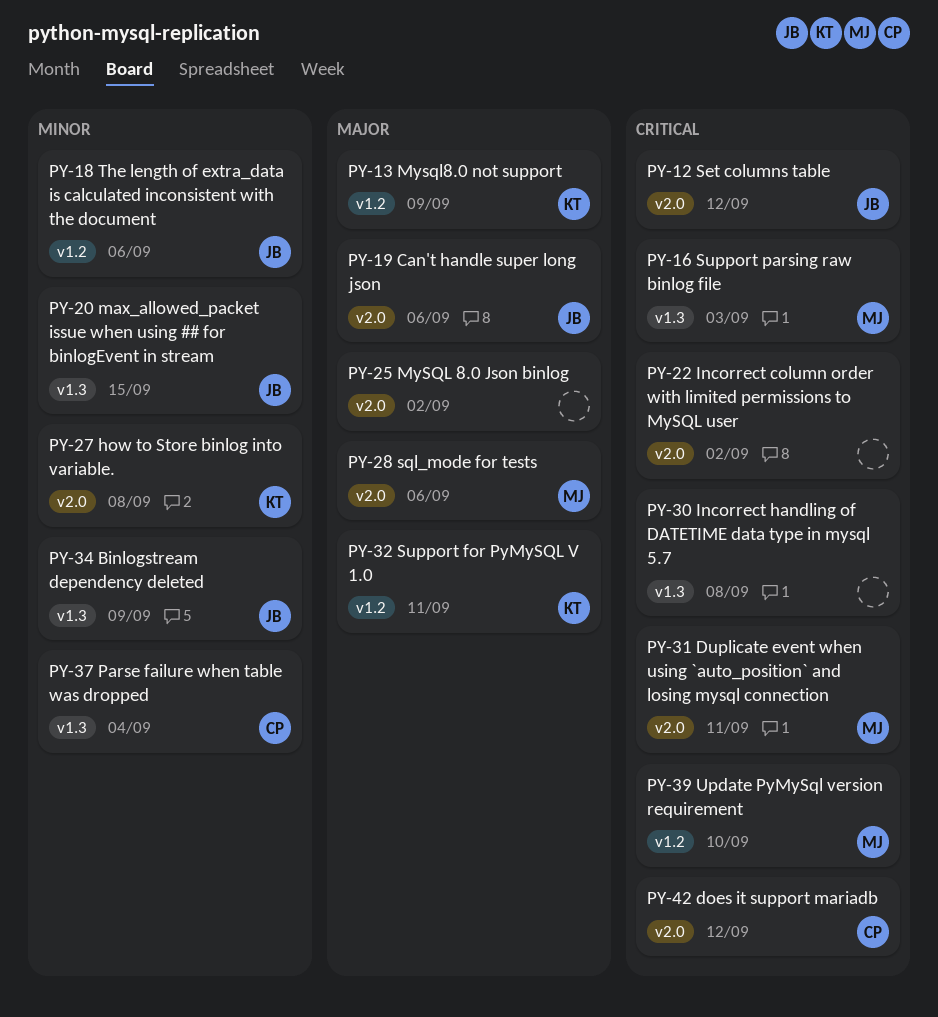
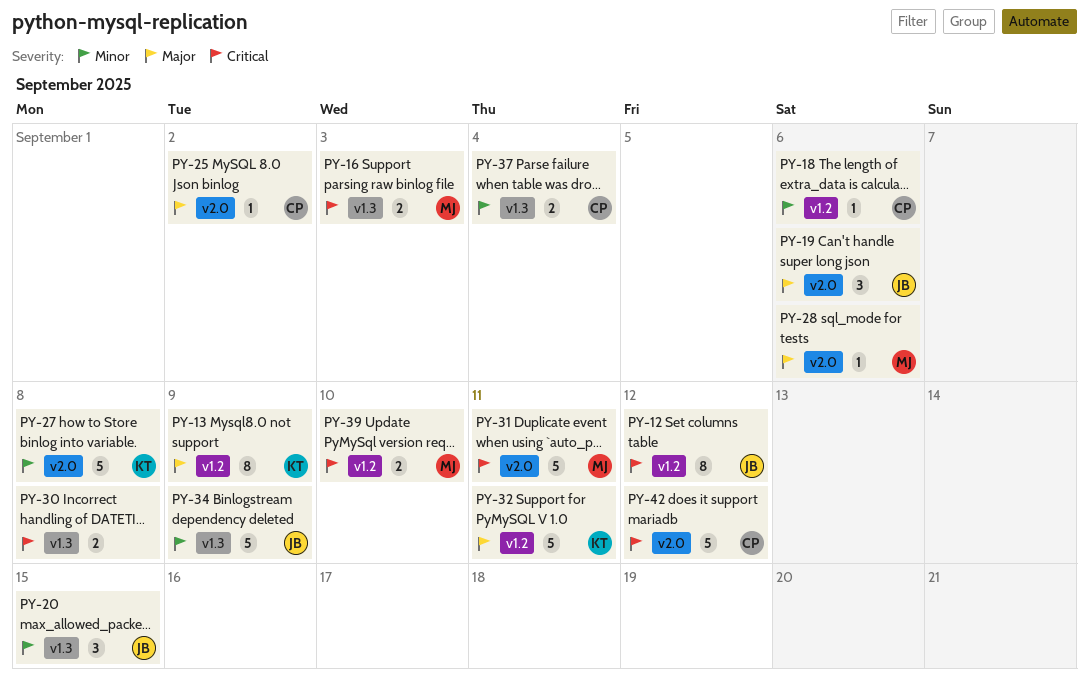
PY-12, label: v2.0 -> v1.2
PY-18, owner: JB -> CP
PY-22: present -> none
PY-25, owner: none -> CP

